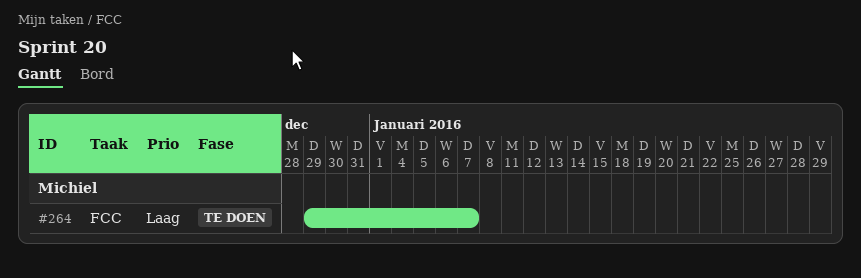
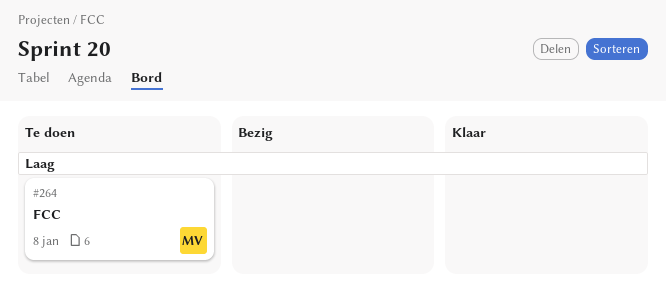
#264, due: Jan 7 -> Jan 8

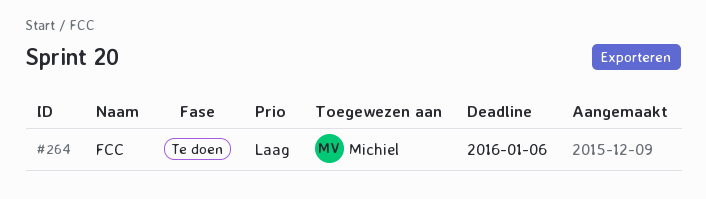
#264, due: Jan 8 -> Jan 6

